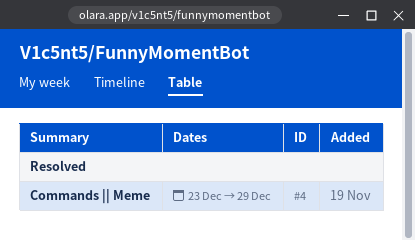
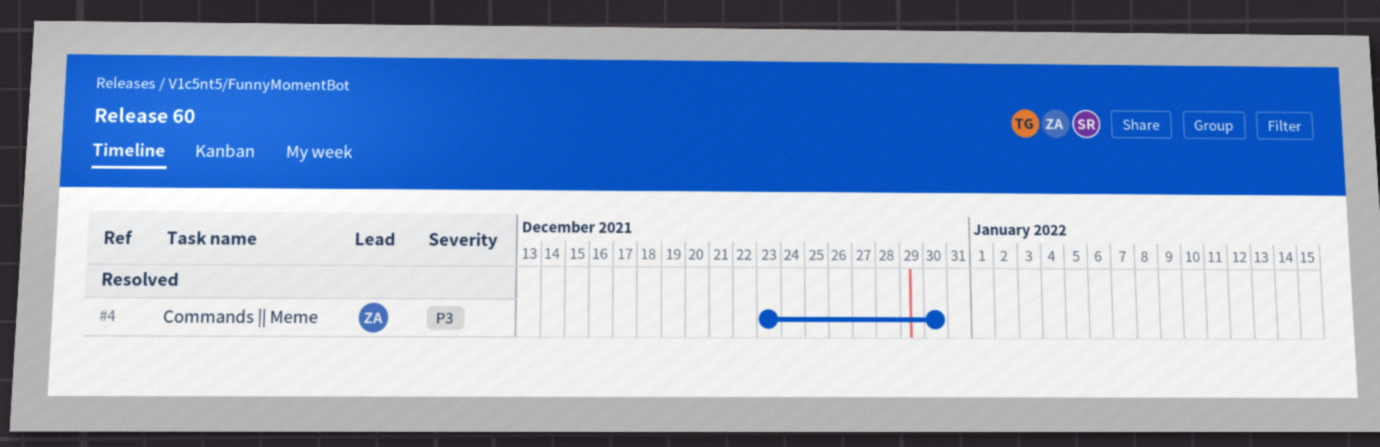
#4, due: Dec 29 -> Dec 30

